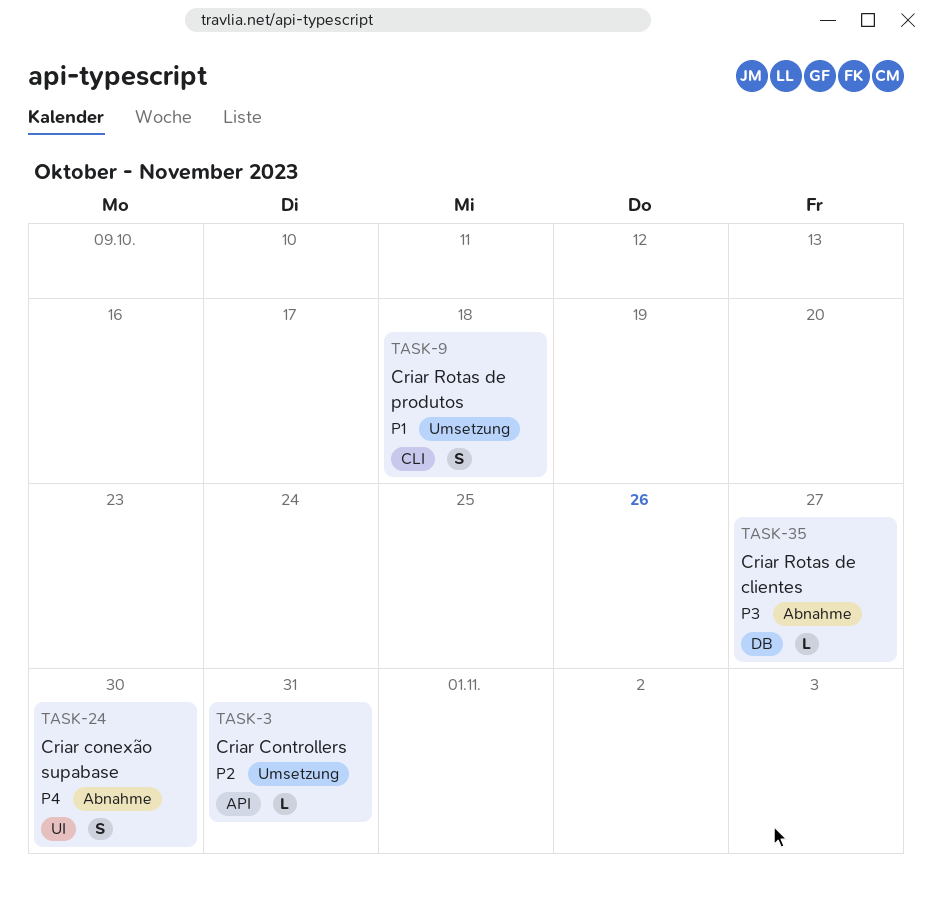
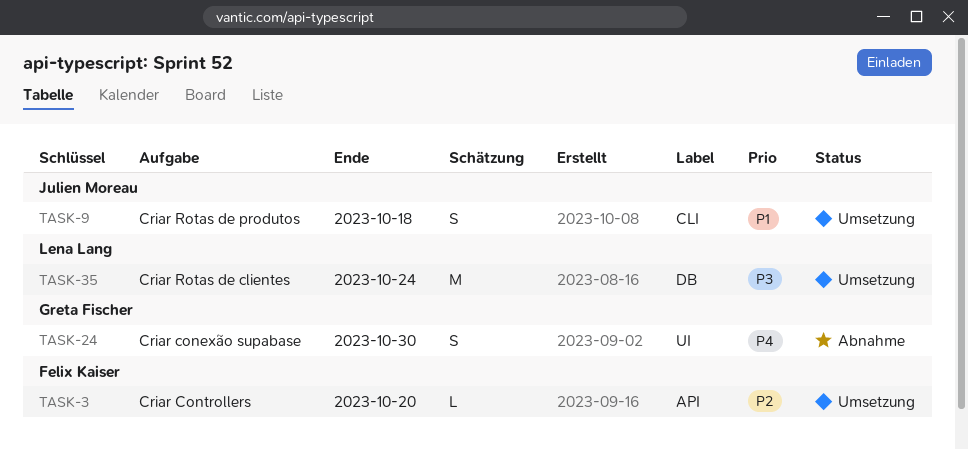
TASK-3, due: Oct 31 -> Oct 20
TASK-35, status: Abnahme -> Umsetzung
TASK-35, estimate: L -> M
TASK-35, due: Oct 27 -> Oct 24

